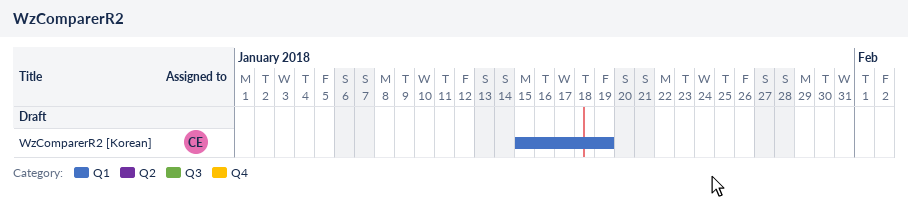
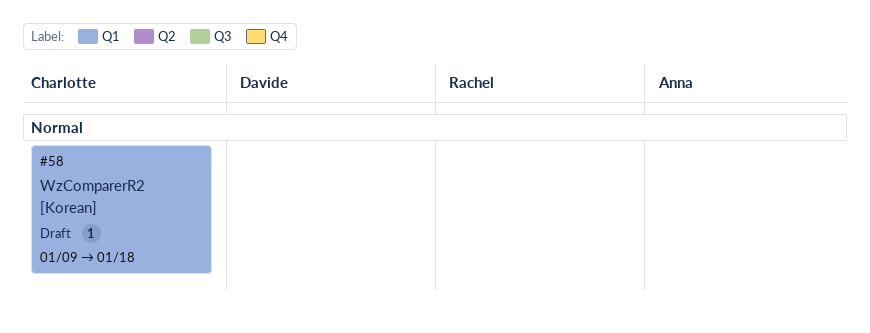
WzComparerR2 [Korean], start: Jan 15 -> Jan 9
WzComparerR2 [Korean], due: Jan 19 -> Jan 18

